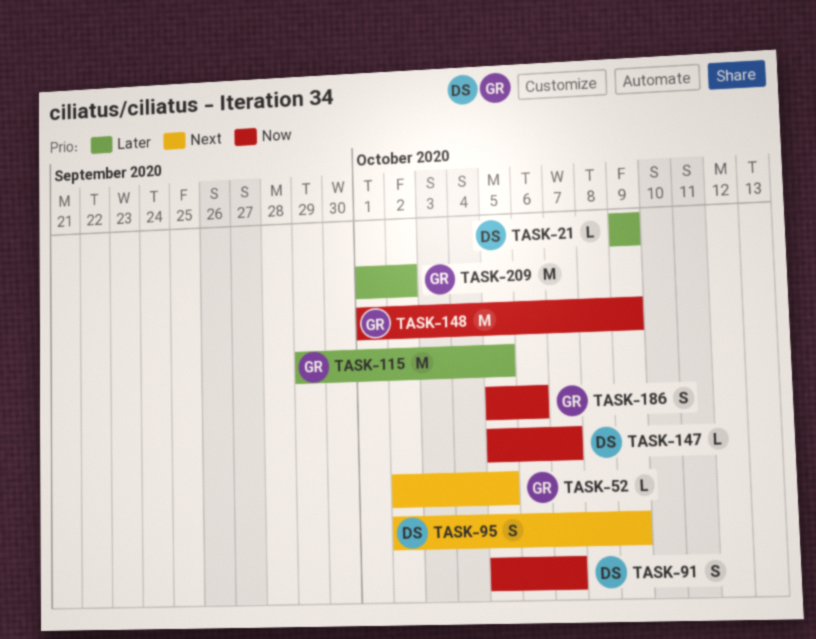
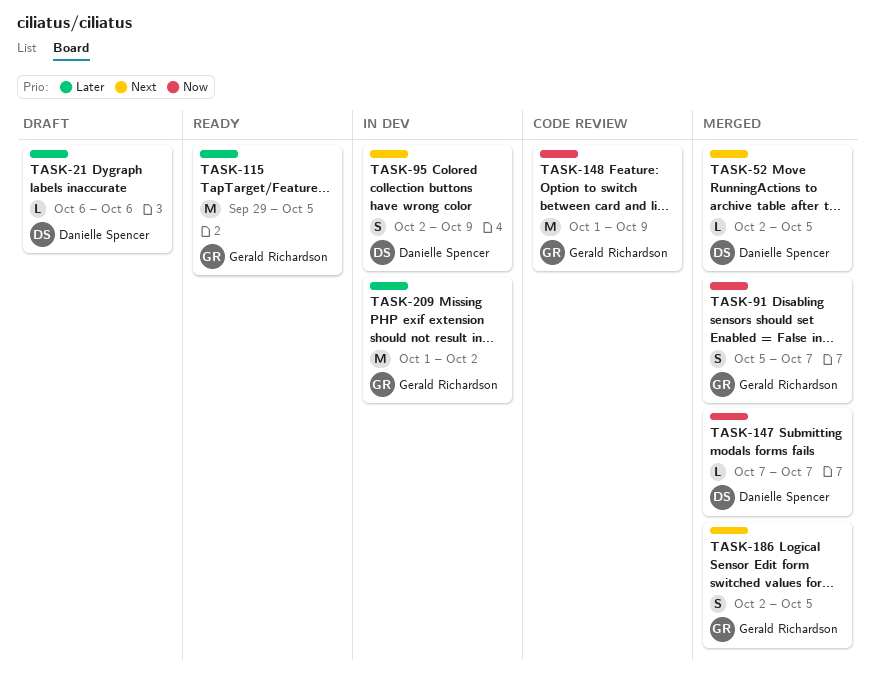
TASK-21, start: Oct 9 -> Oct 6
TASK-21, due: Oct 9 -> Oct 6
TASK-52, owner: Gerald Richardson -> Danielle Spencer
TASK-91, owner: Danielle Spencer -> Gerald Richardson
TASK-147, start: Oct 5 -> Oct 7
TASK-186, priority: Now -> Next
TASK-186, start: Oct 5 -> Oct 2
TASK-186, due: Oct 6 -> Oct 5

